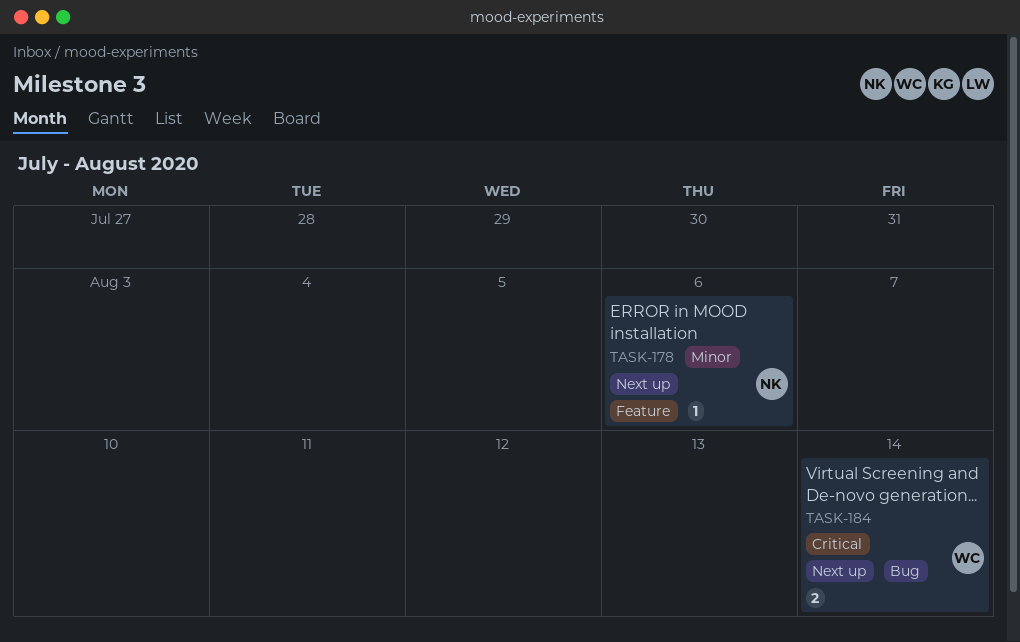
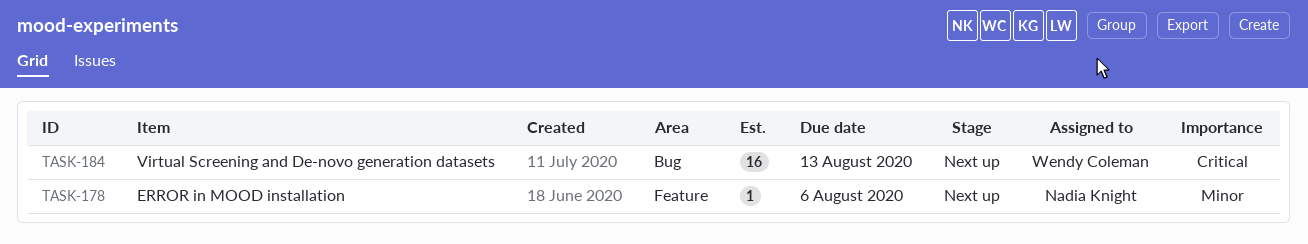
TASK-184, estimate: 2 -> 16
TASK-184, due: Aug 14 -> Aug 13

